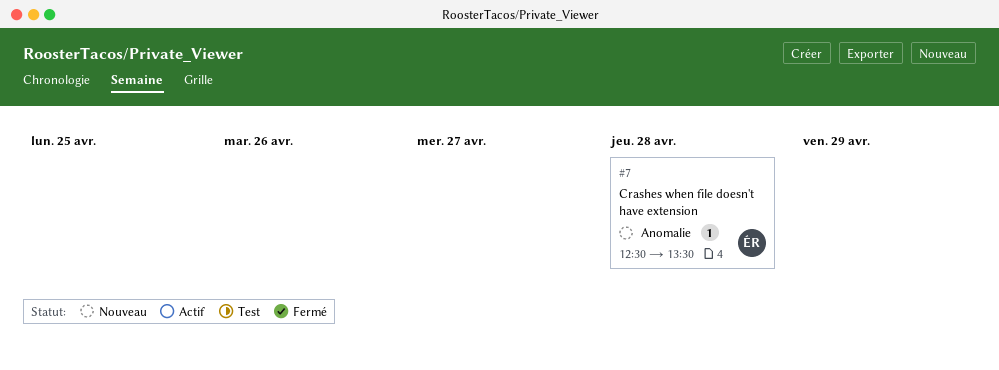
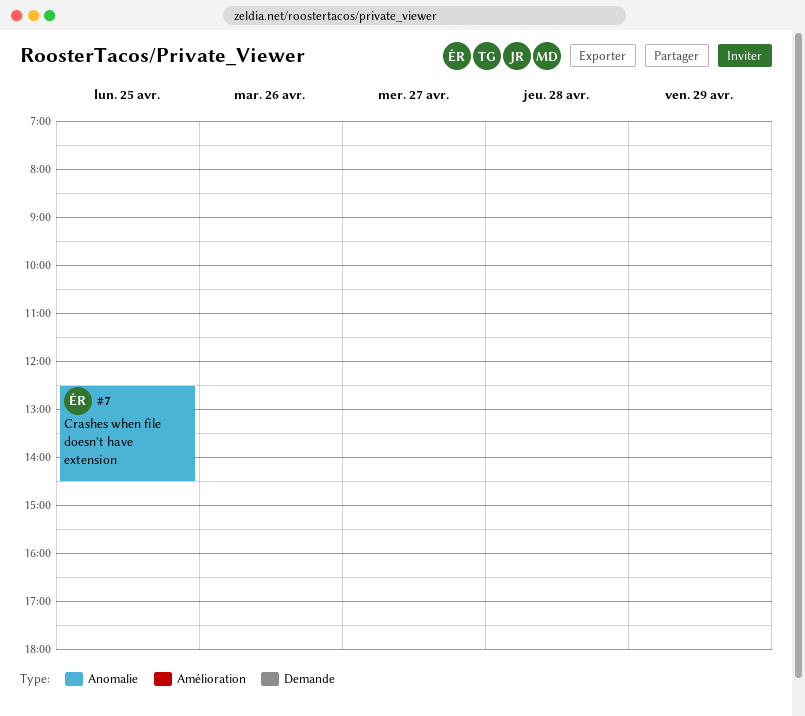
#7, day: Apr 28 -> Apr 25
#7, ends: 13:30 -> 14:30

